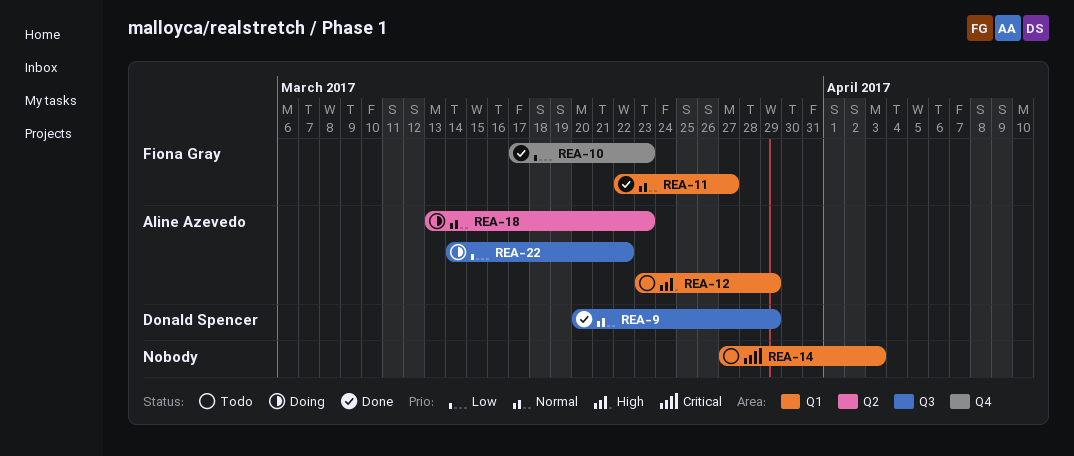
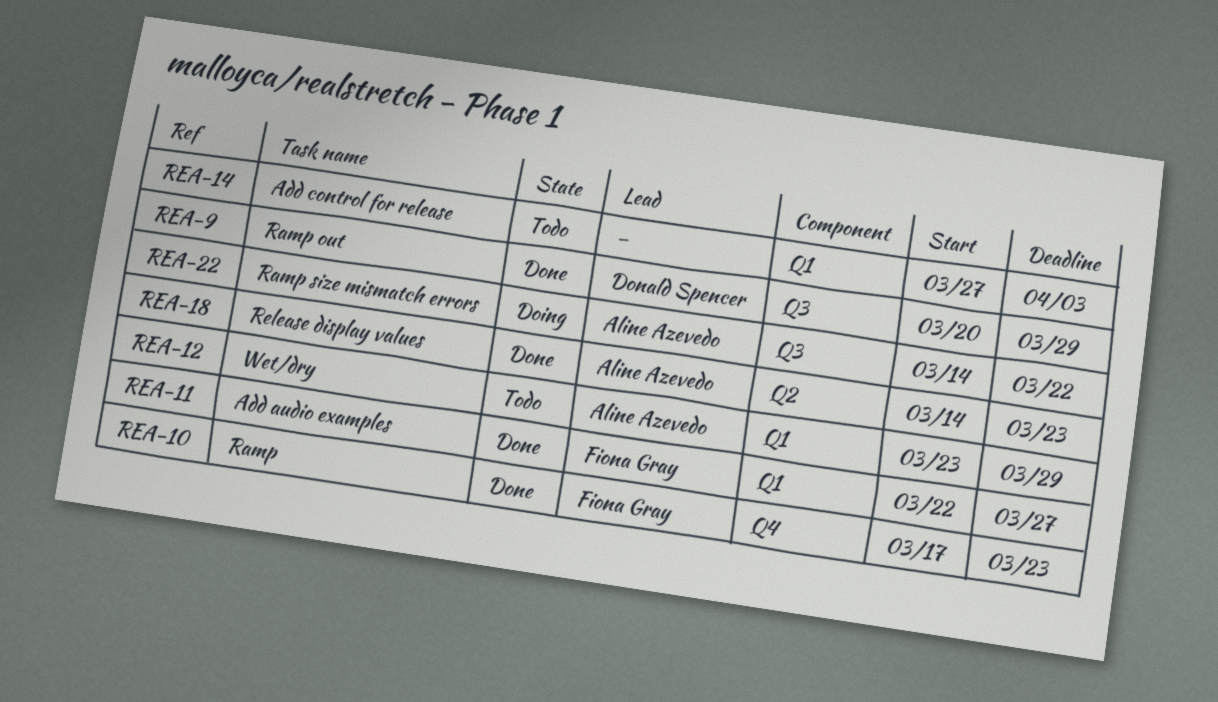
REA-18, status: Doing -> Done
REA-18, start: Mar 13 -> Mar 14

